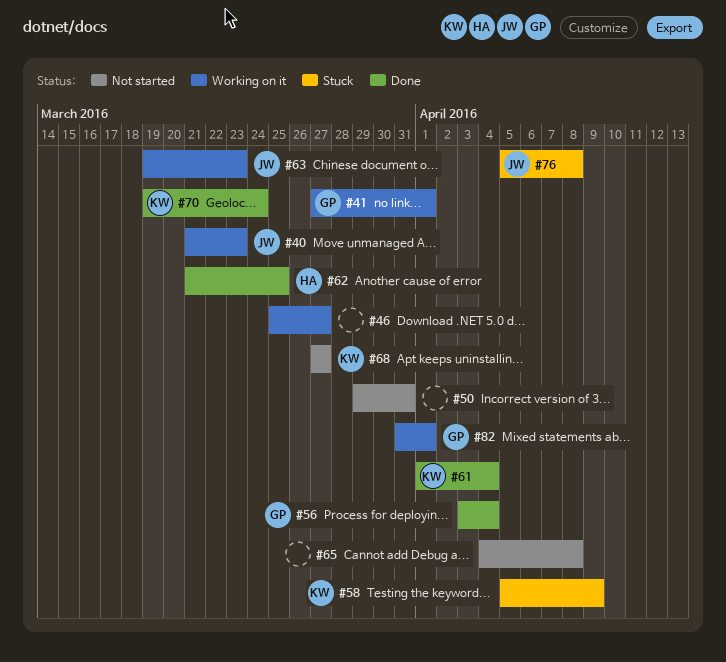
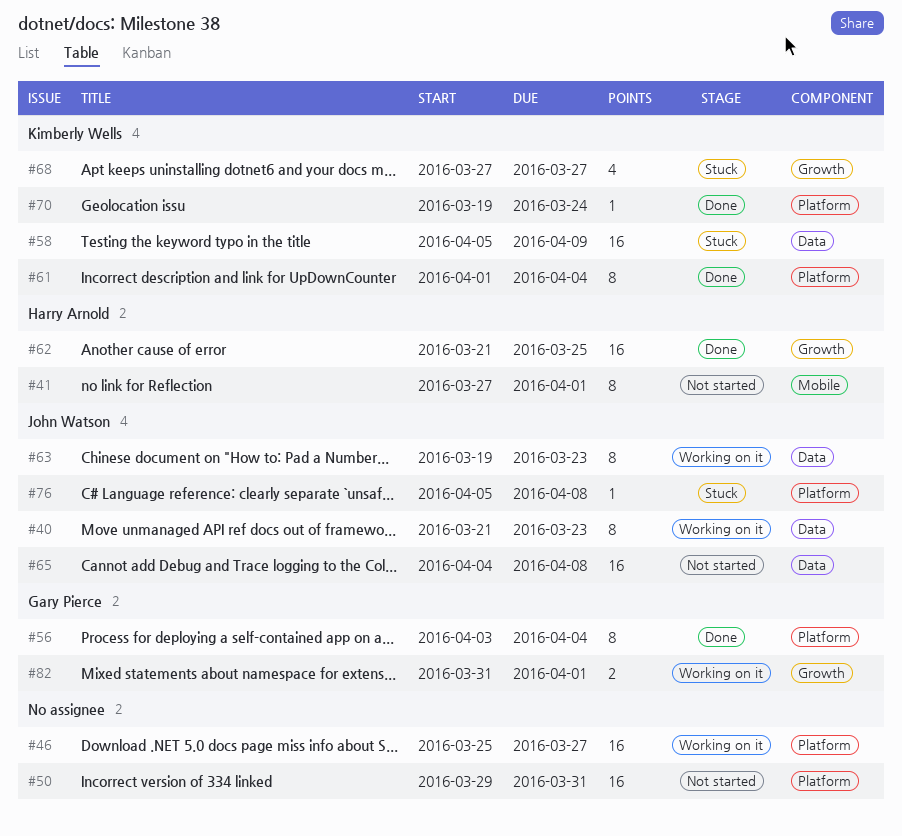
#41, status: Working on it -> Not started
#41, owner: Gary Pierce -> Harry Arnold
#65, owner: none -> John Watson
#68, status: Not started -> Stuck

